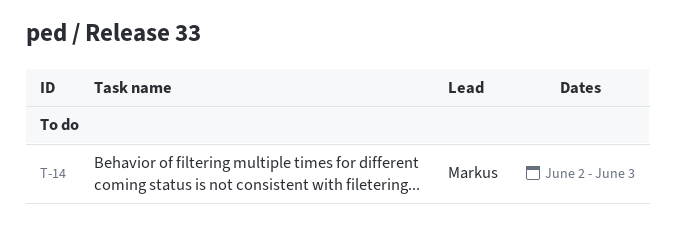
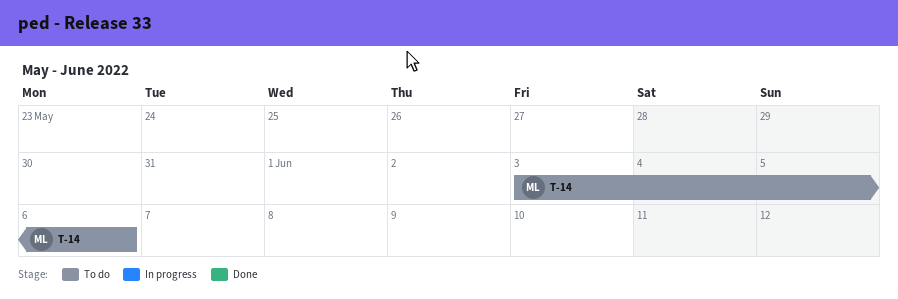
T-14, start: Jun 2 -> Jun 3
T-14, due: Jun 3 -> Jun 6

